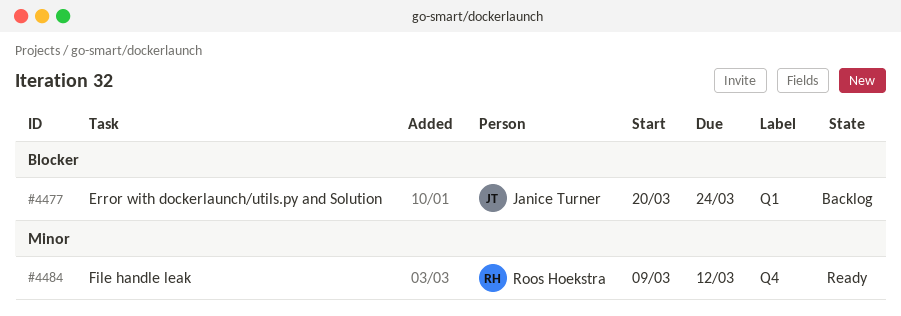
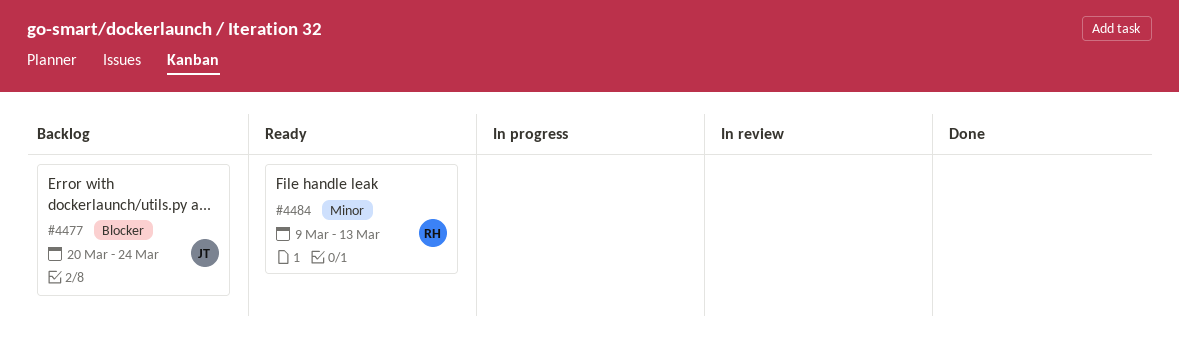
#4484, due: Mar 12 -> Mar 13

